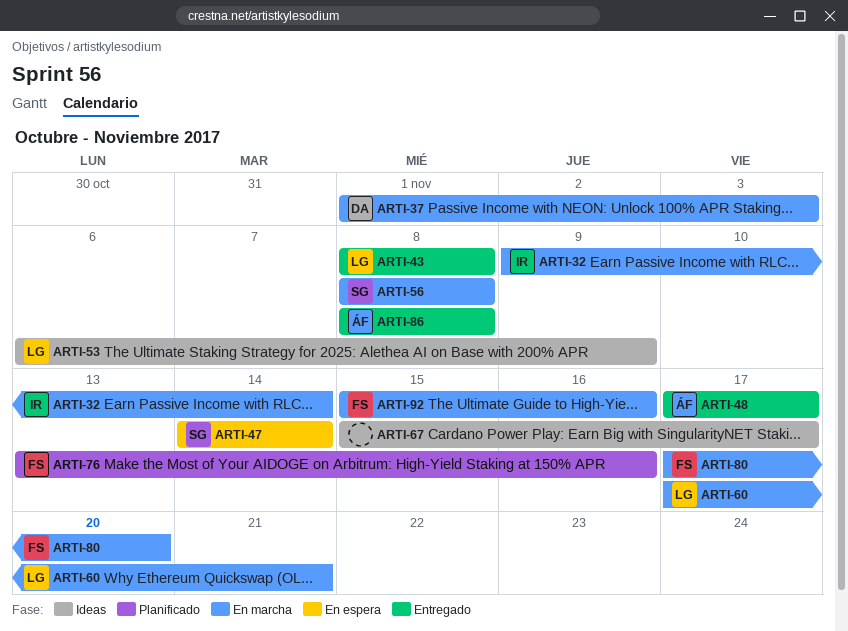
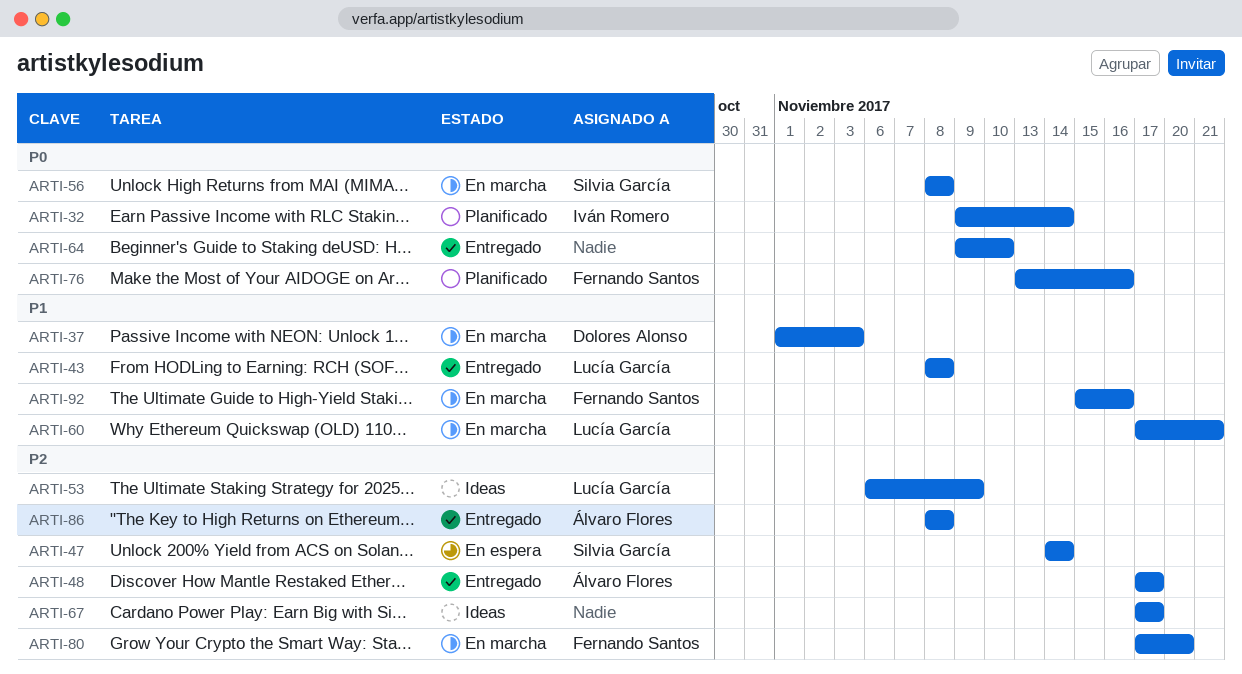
ARTI-32, status: En marcha -> Planificado
ARTI-64: none -> present
ARTI-67, start: Nov 15 -> Nov 17

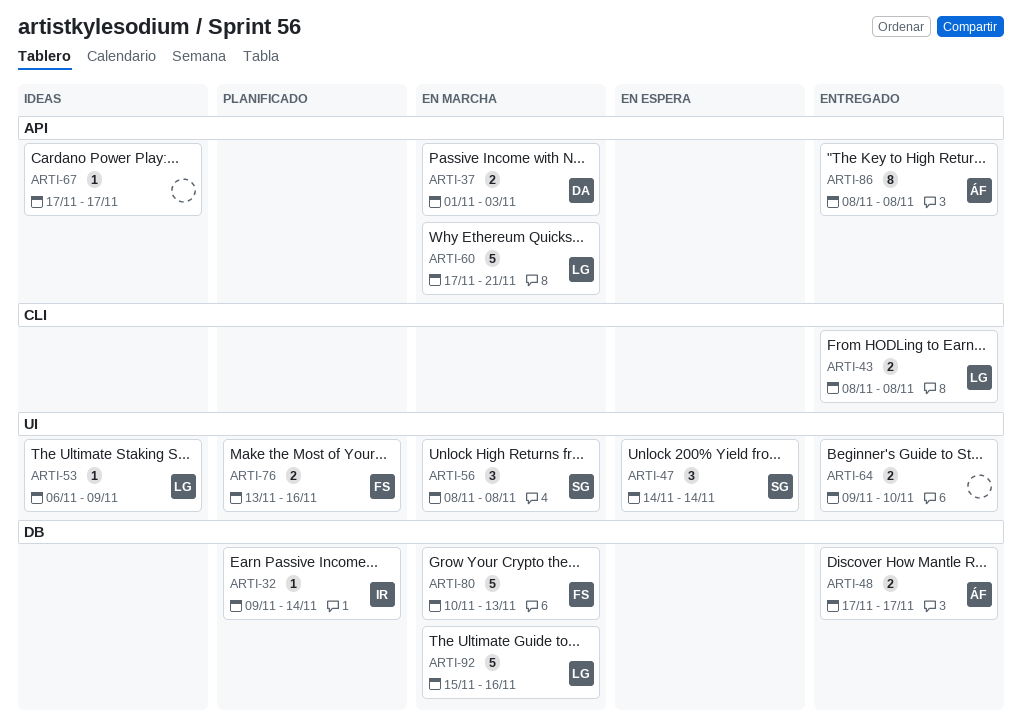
ARTI-80, start: Nov 17 -> Nov 10
ARTI-80, due: Nov 20 -> Nov 13
ARTI-92, owner: Fernando Santos -> Lucía García

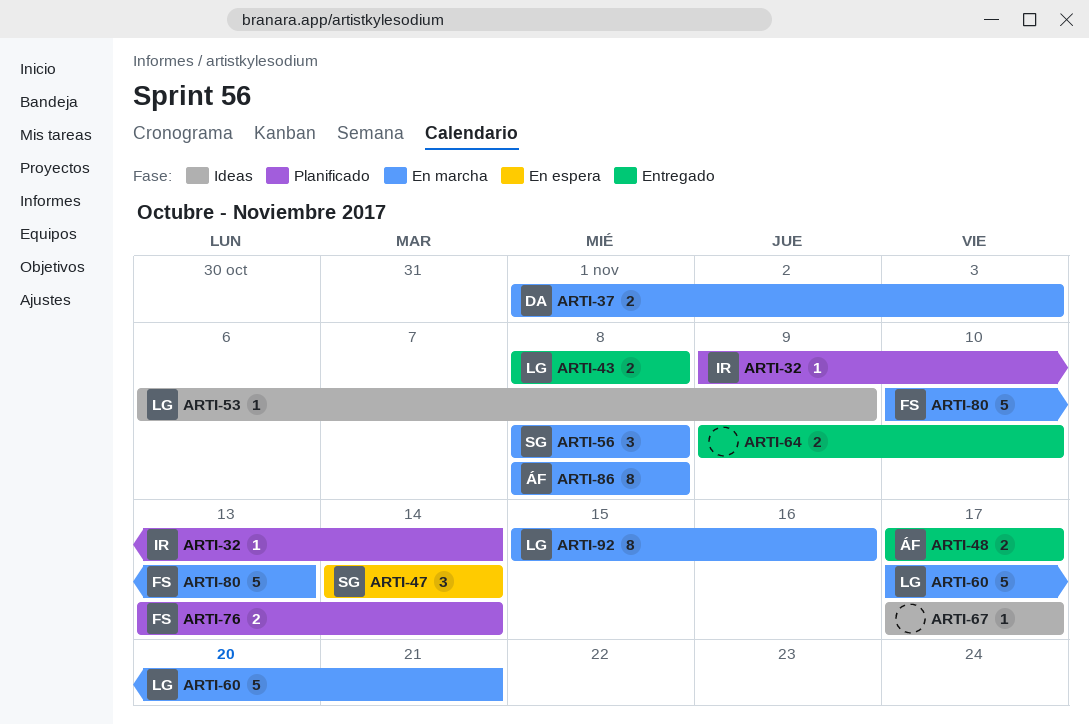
ARTI-76, due: Nov 16 -> Nov 14
ARTI-86, status: Entregado -> En marcha
ARTI-92, estimate: 5 -> 8

